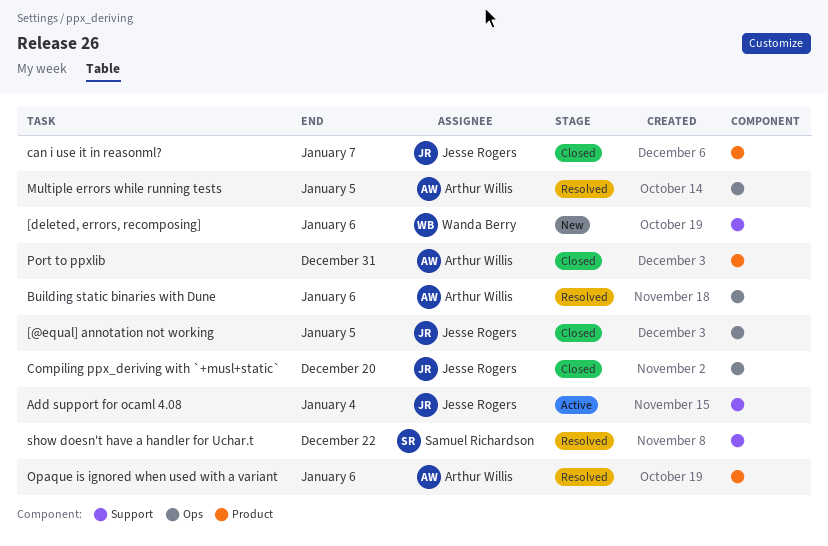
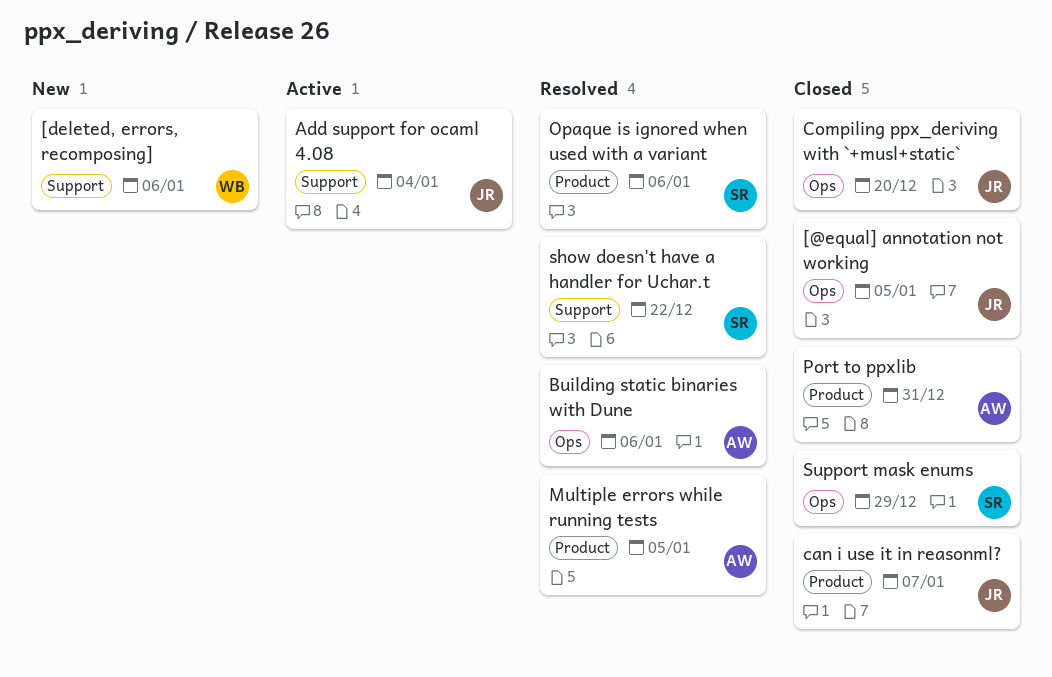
Multiple errors while running tests, label: Ops -> Product
Opaque is ignored when used with a variant, owner: Arthur Willis -> Samuel Richardson
Support mask enums: none -> present

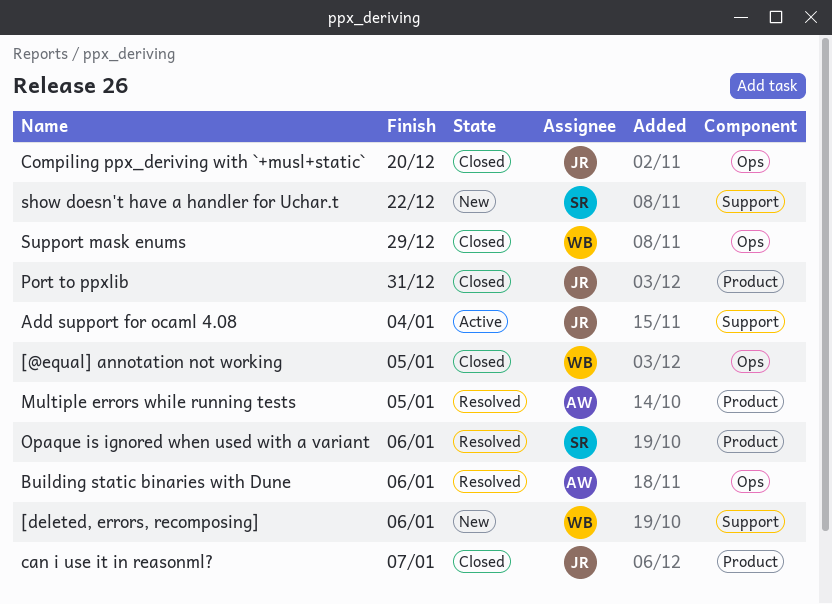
[@equal] annotation not working, owner: JR -> WB
Port to ppxlib, owner: AW -> JR
show doesn't have a handler for Uchar.t, status: Resolved -> New
Support mask enums, owner: SR -> WB

